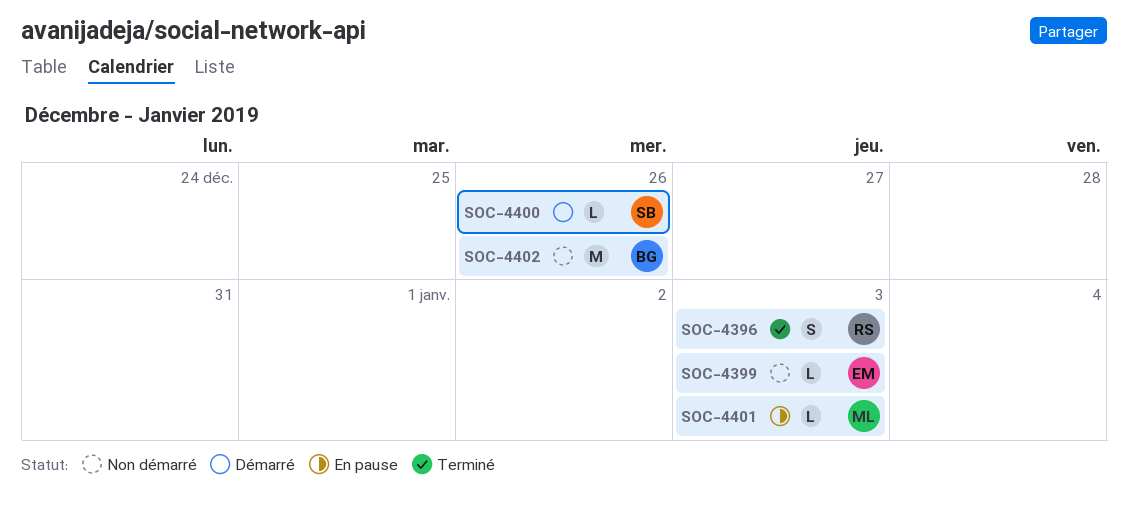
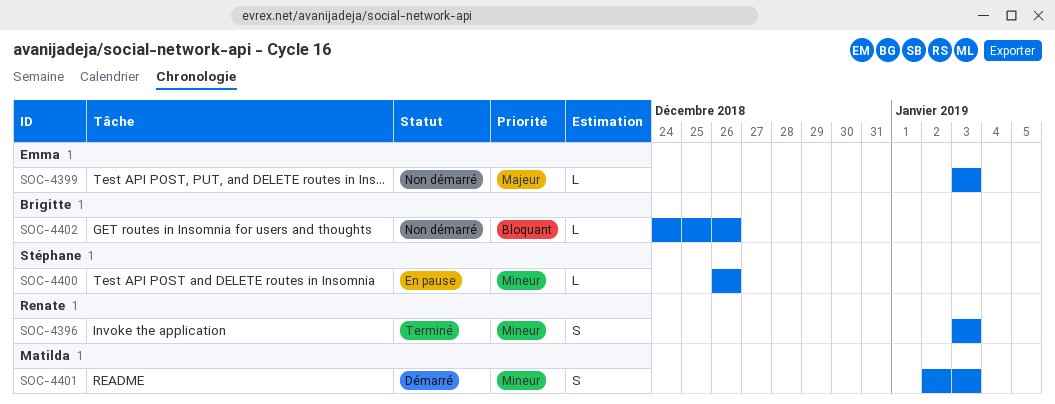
SOC-4400, status: Démarré -> En pause
SOC-4401, status: En pause -> Démarré
SOC-4401, estimate: L -> S
SOC-4402, estimate: M -> L

